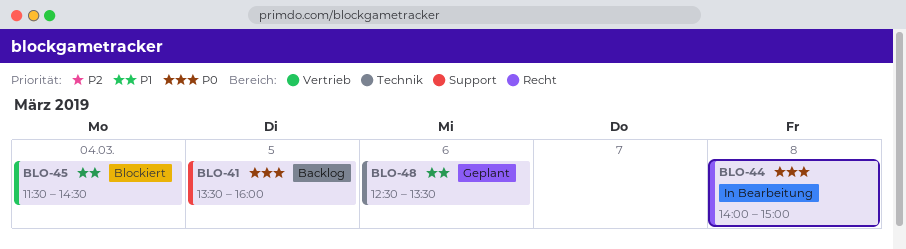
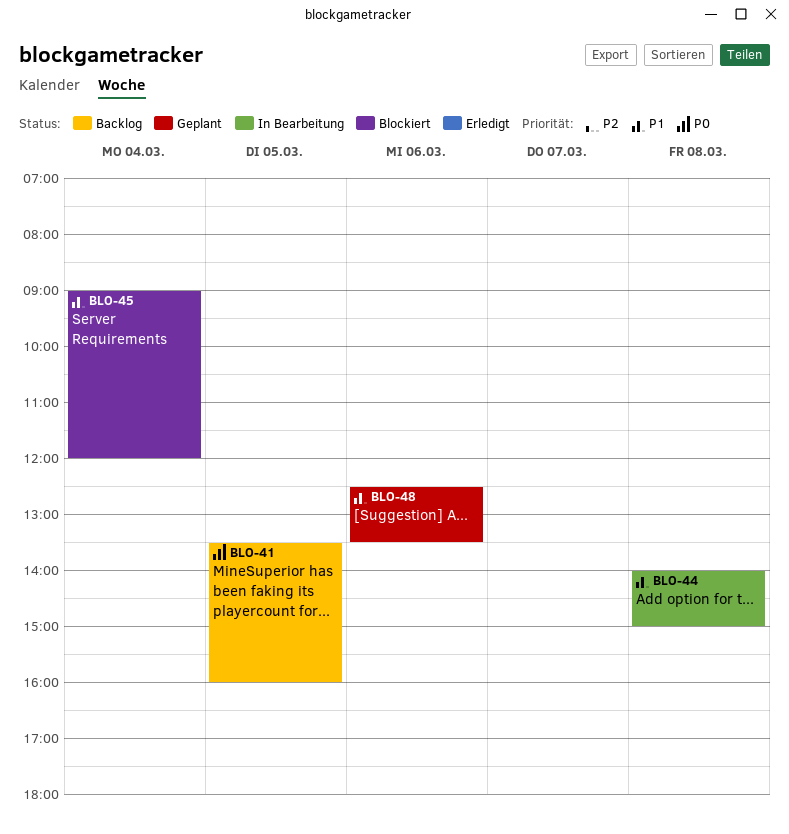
BLO-44, priority: P0 -> P1
BLO-45, begins: 11:30 -> 09:00
BLO-45, ends: 14:30 -> 12:00

